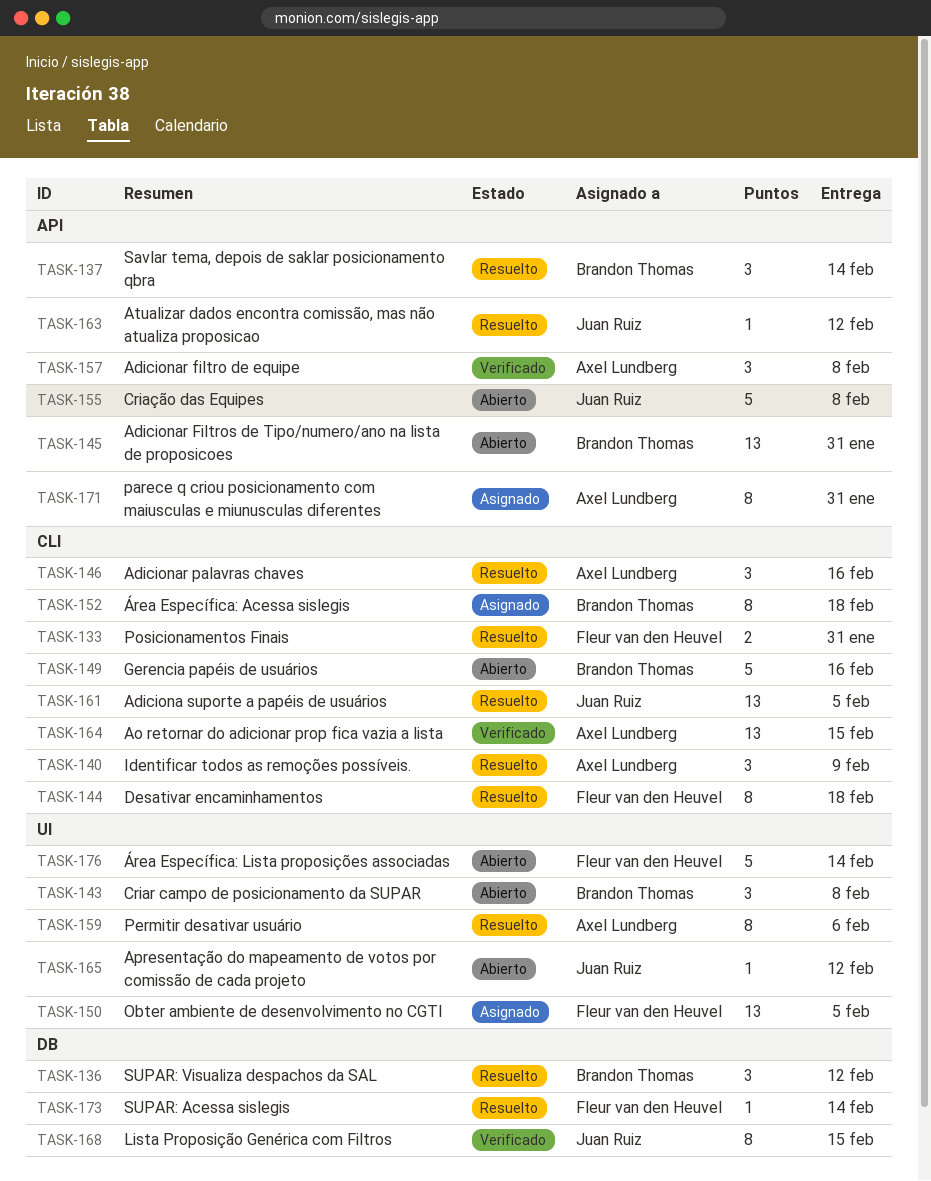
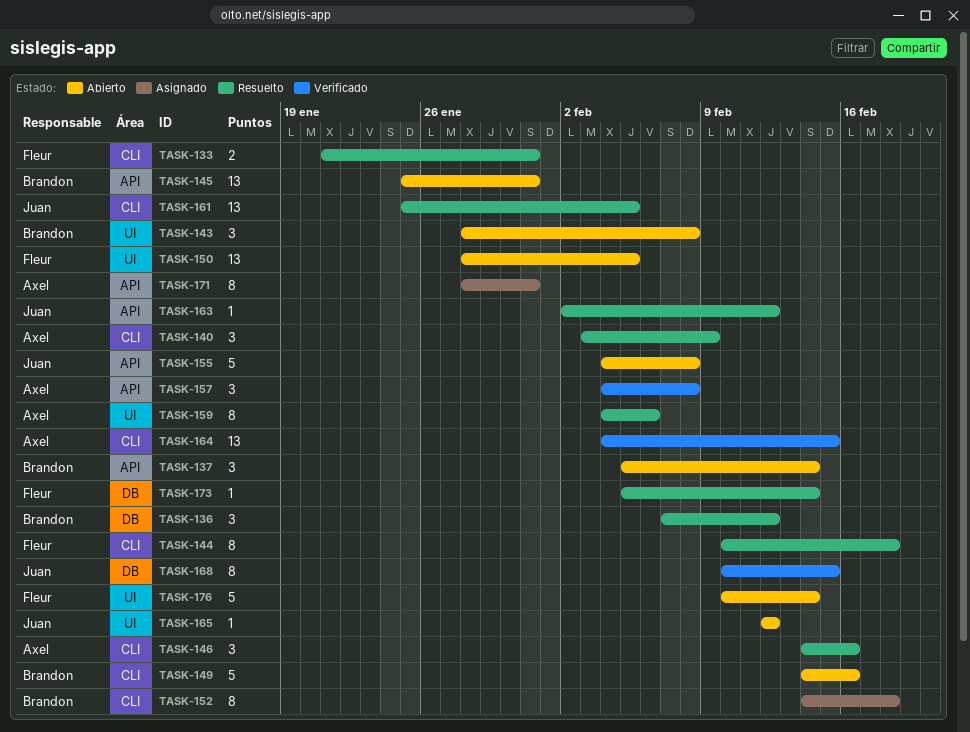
TASK-137, status: Resuelto -> Abierto
TASK-150, status: Asignado -> Abierto

